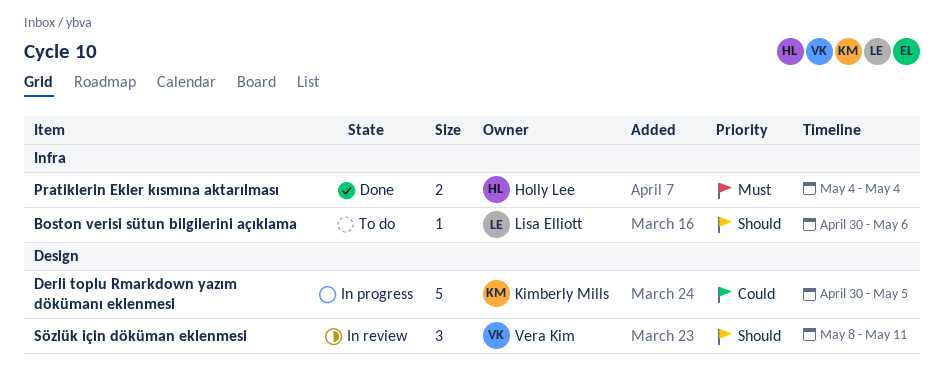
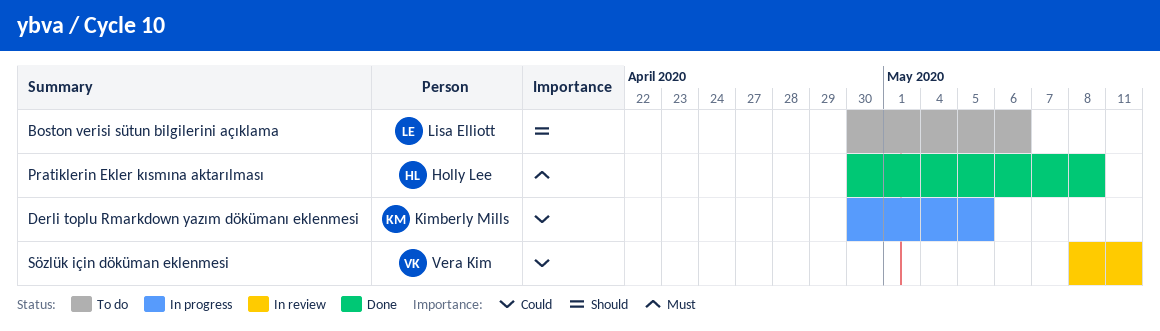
Pratiklerin Ekler kısmına aktarılması, start: May 4 -> Apr 30
Pratiklerin Ekler kısmına aktarılması, due: May 4 -> May 8
Sözlük için döküman eklenmesi, priority: Should -> Could

